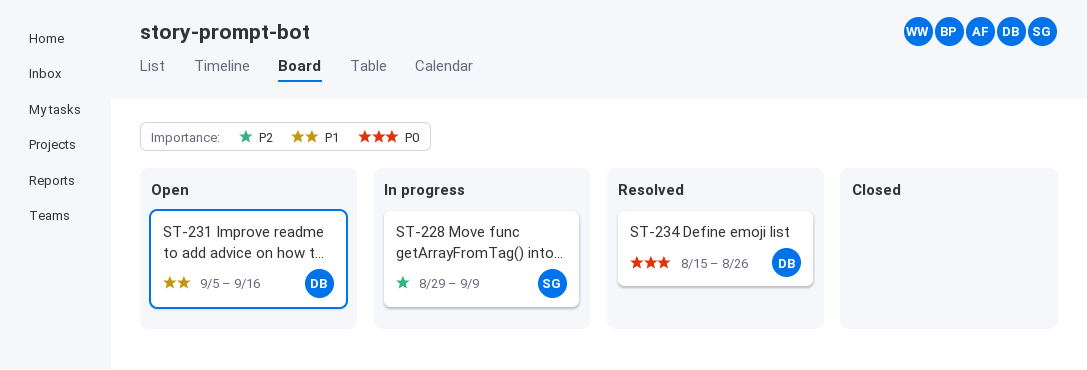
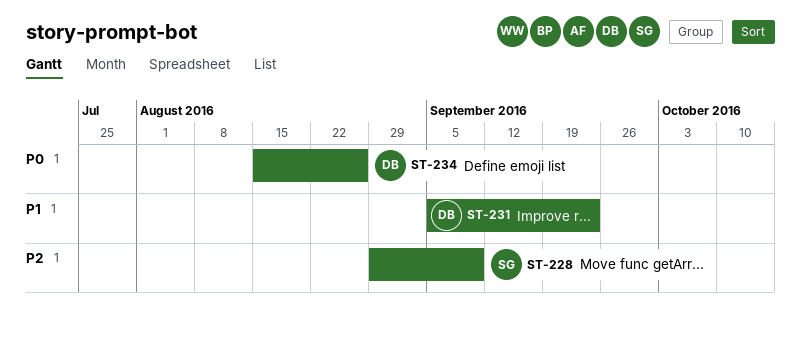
ST-231, due: Sep 16 -> Sep 23

